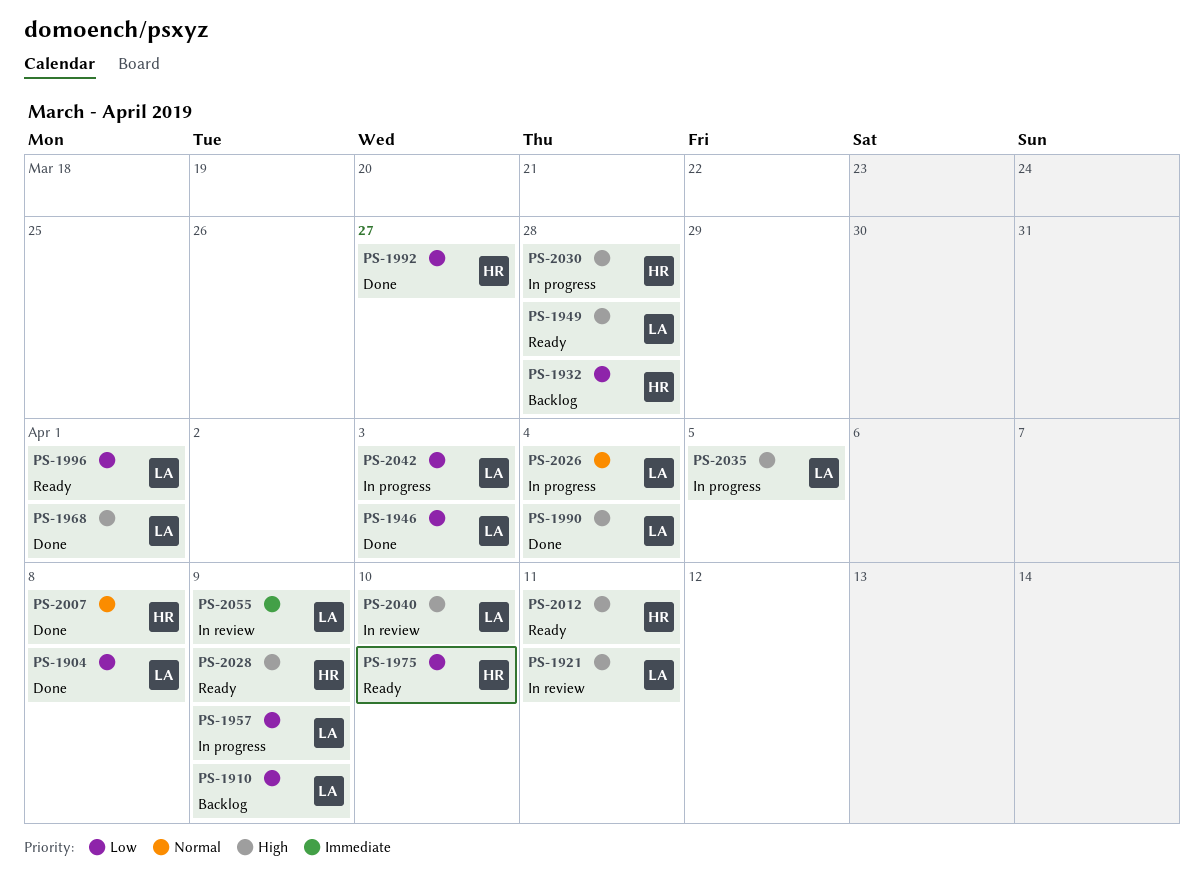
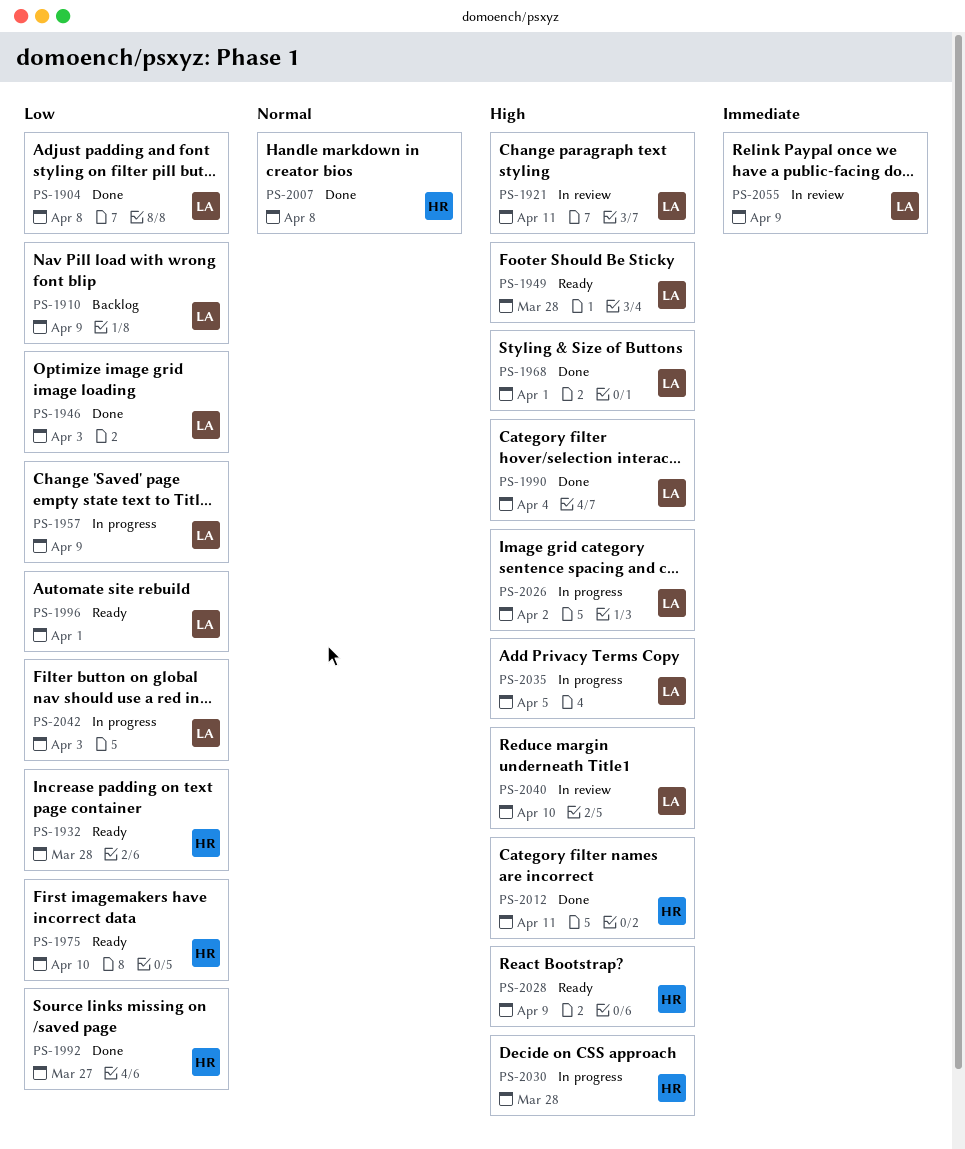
PS-1932, status: Backlog -> Ready
PS-2012, status: Ready -> Done
PS-2026, priority: Normal -> High
PS-2026, due: Apr 4 -> Apr 2

